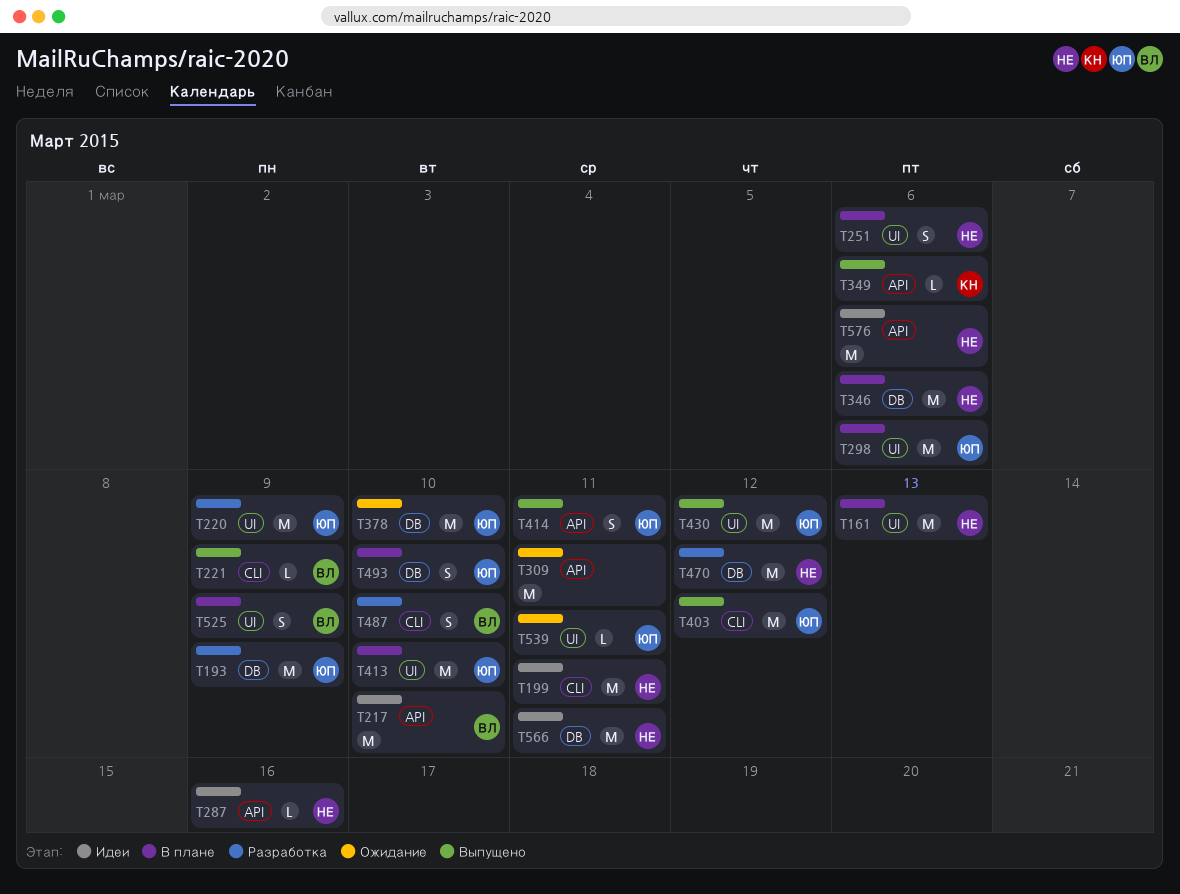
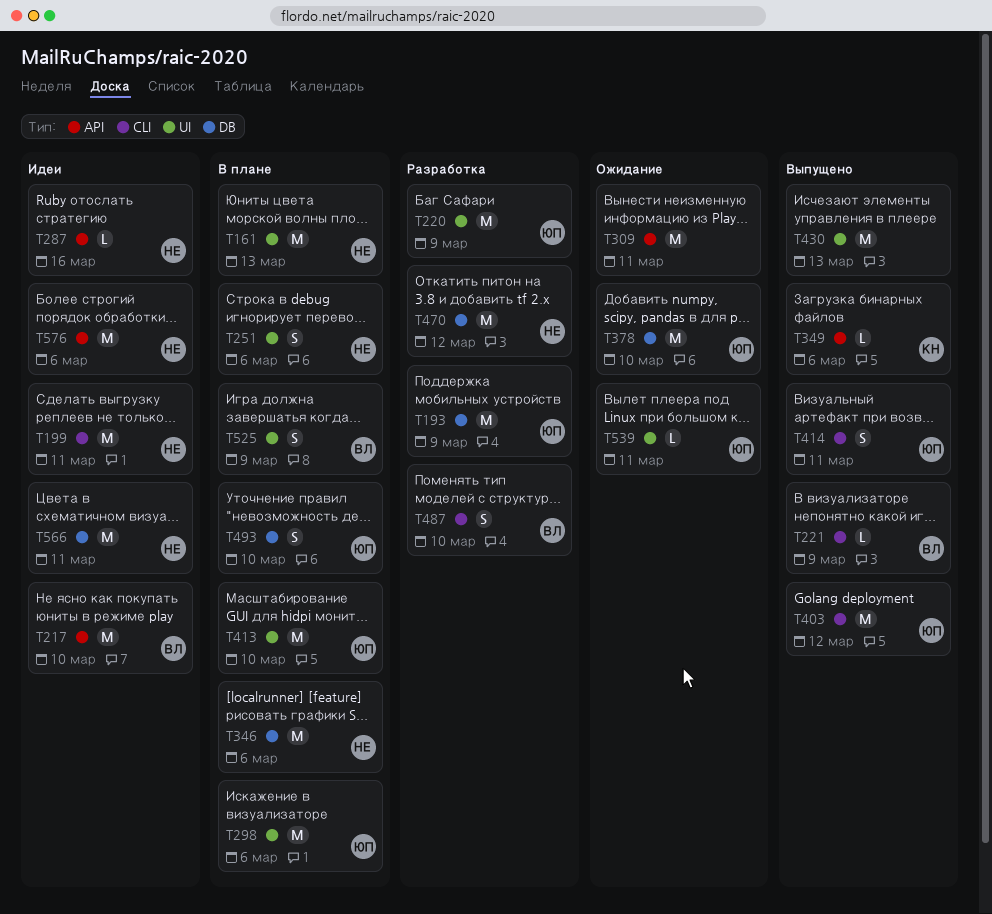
T414, label: API -> CLI
T430, owner: ЮП -> none
T430, due: Mar 12 -> Mar 13

